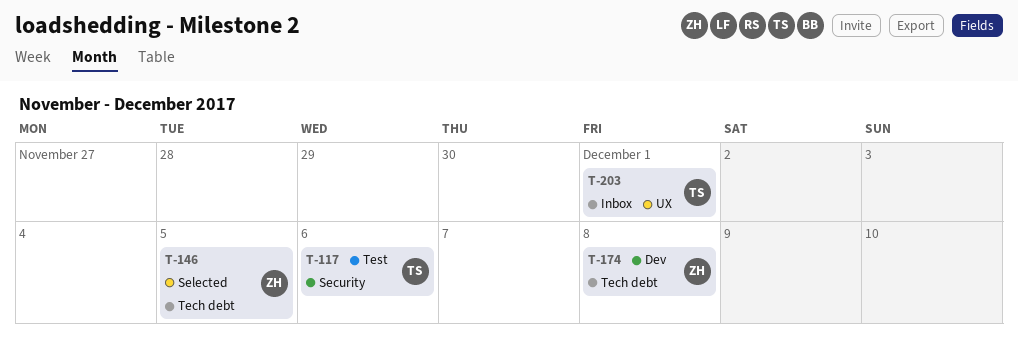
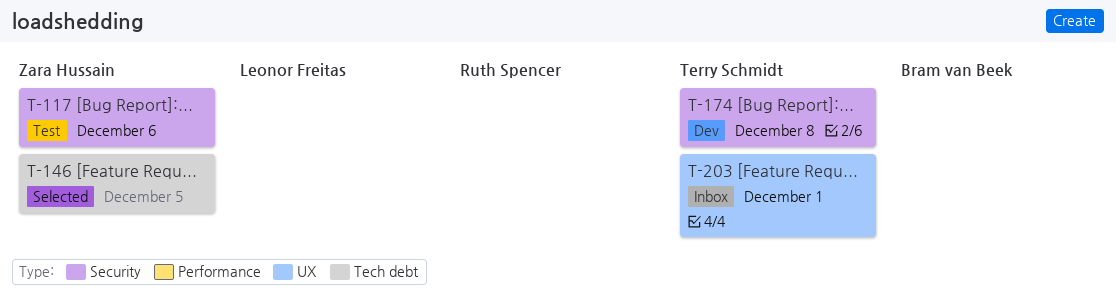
T-117, owner: Terry Schmidt -> Zara Hussain
T-174, owner: Zara Hussain -> Terry Schmidt
T-174, label: Tech debt -> Security

